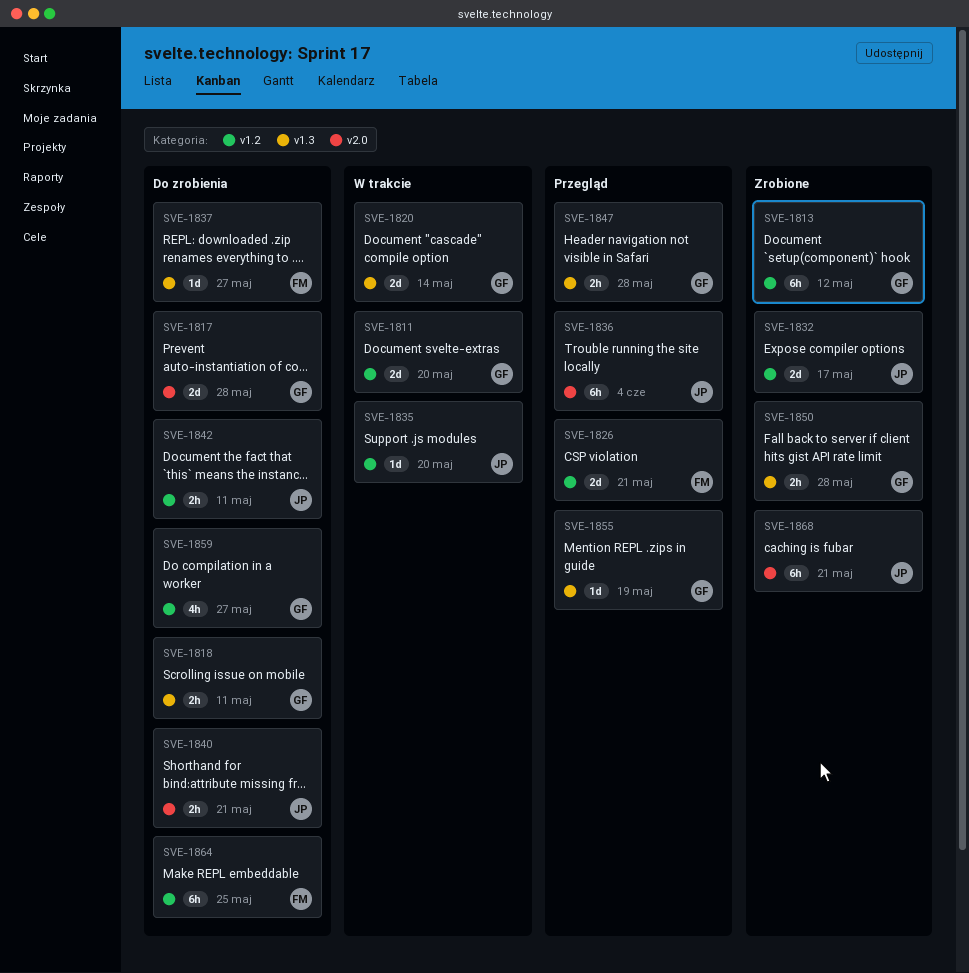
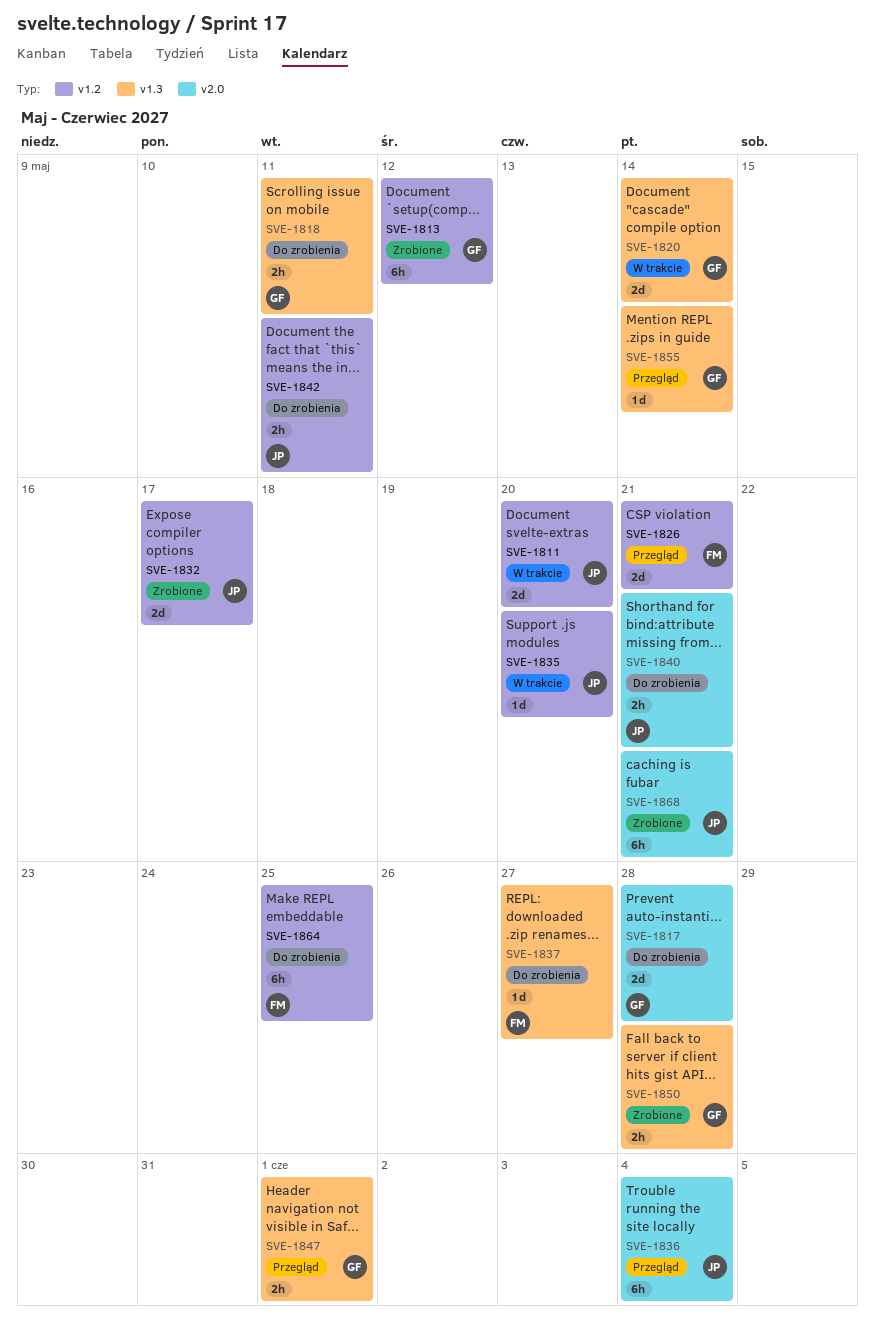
SVE-1811, owner: GF -> JP
SVE-1847, due: May 28 -> Jun 1
SVE-1855, due: May 19 -> May 14
SVE-1859: present -> none

